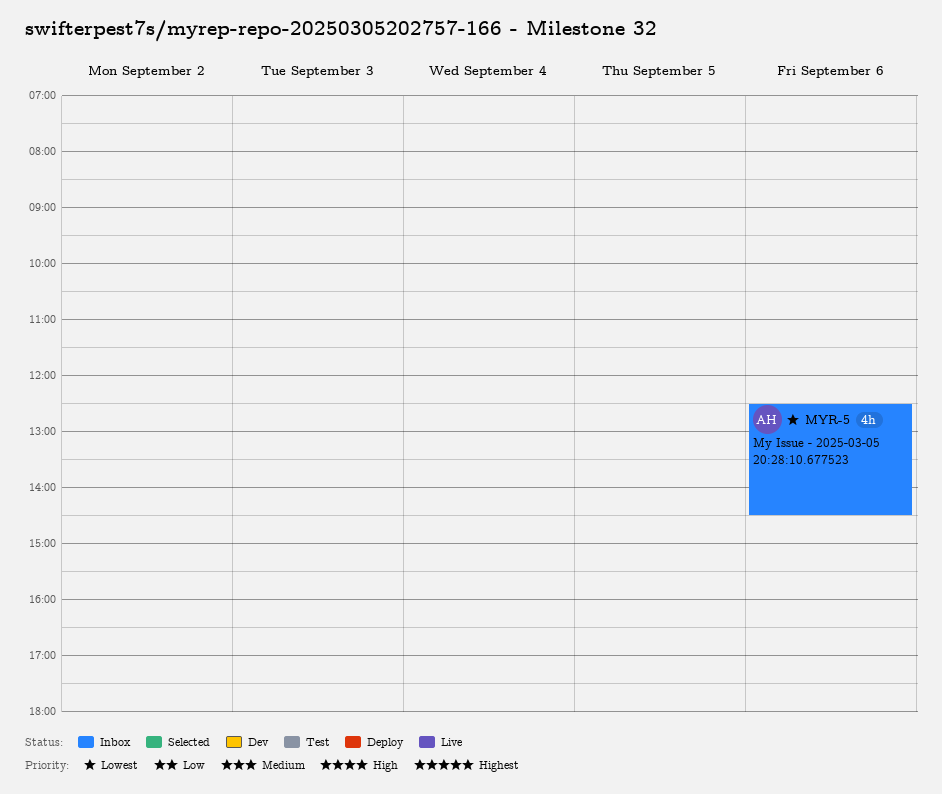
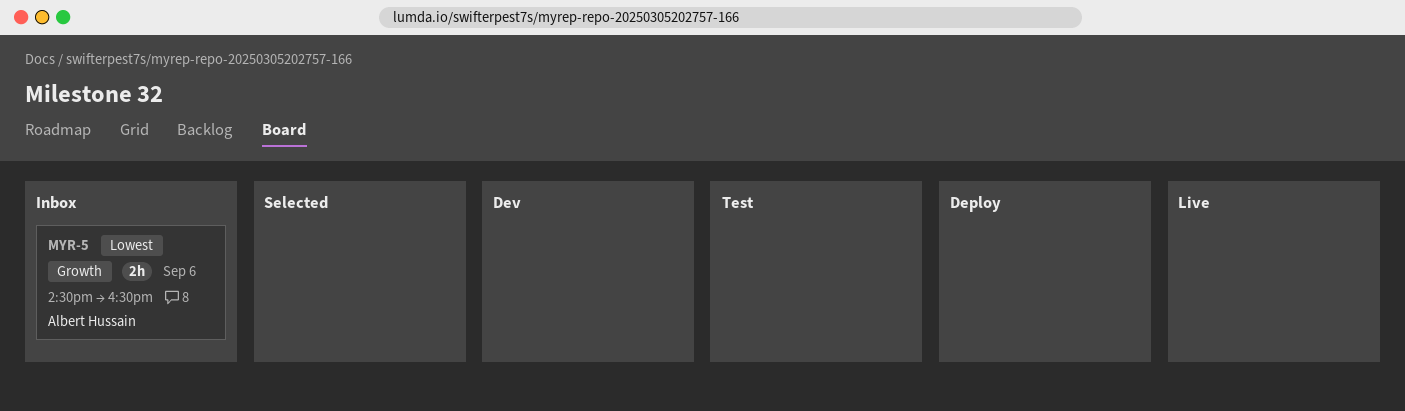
MYR-5, estimate: 4h -> 2h
MYR-5, begins: 12:30 -> 14:30
MYR-5, ends: 14:30 -> 16:30

